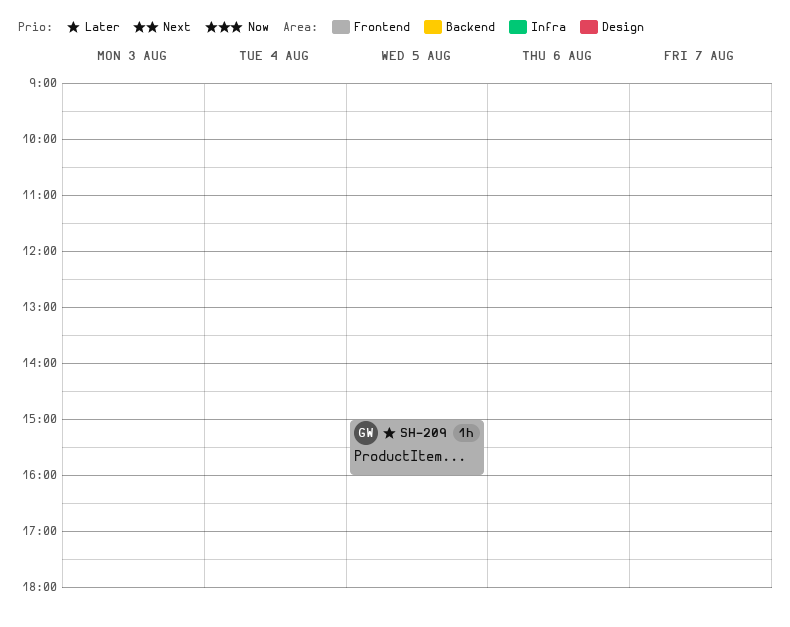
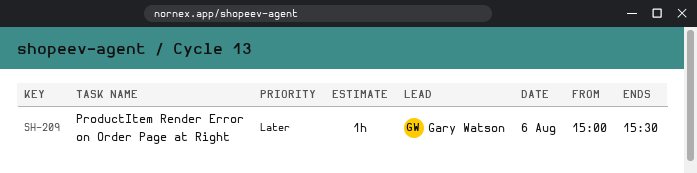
SH-209, day: Aug 5 -> Aug 6
SH-209, ends: 16:00 -> 15:30

